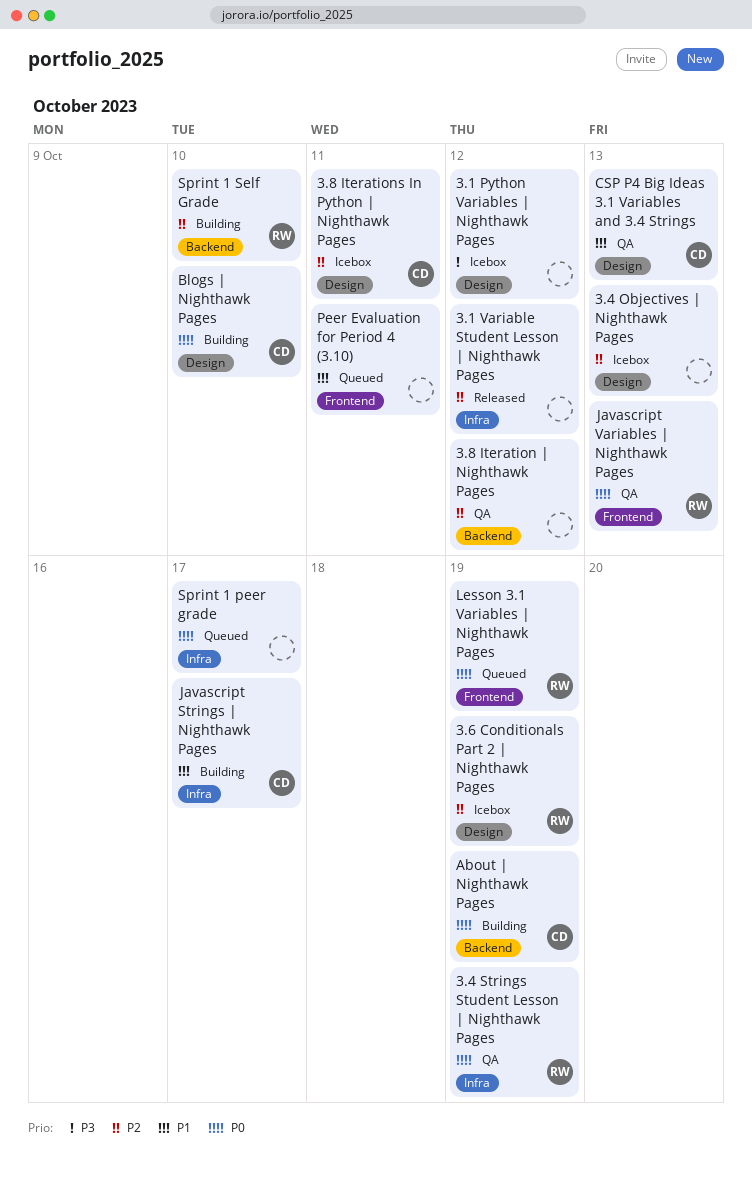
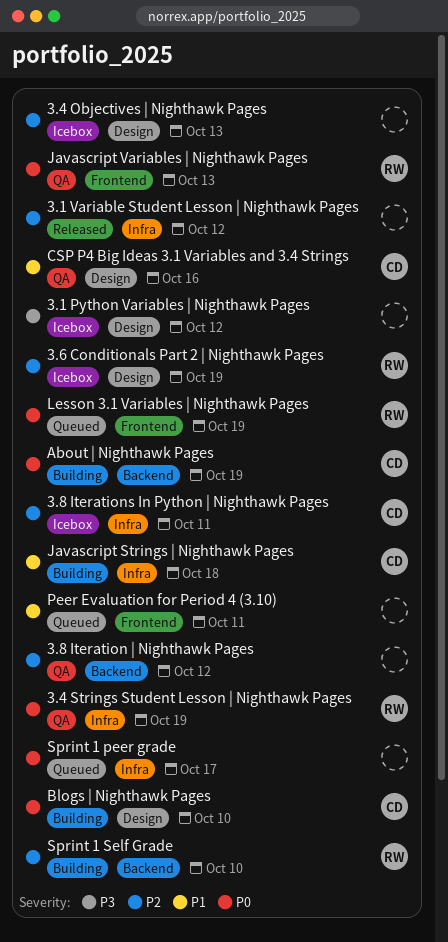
3.8 Iterations In Python | Nighthawk Pages, label: Design -> Infra
CSP P4 Big Ideas 3.1 Variables and 3.4 Strings, due: Oct 13 -> Oct 16
Javascript Strings | Nighthawk Pages, due: Oct 17 -> Oct 18

